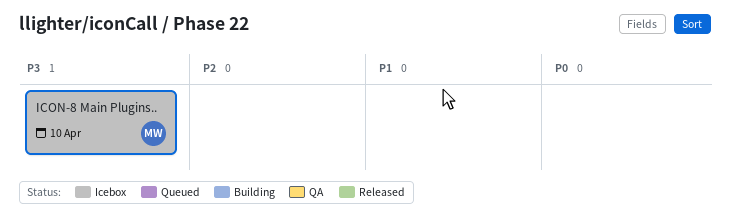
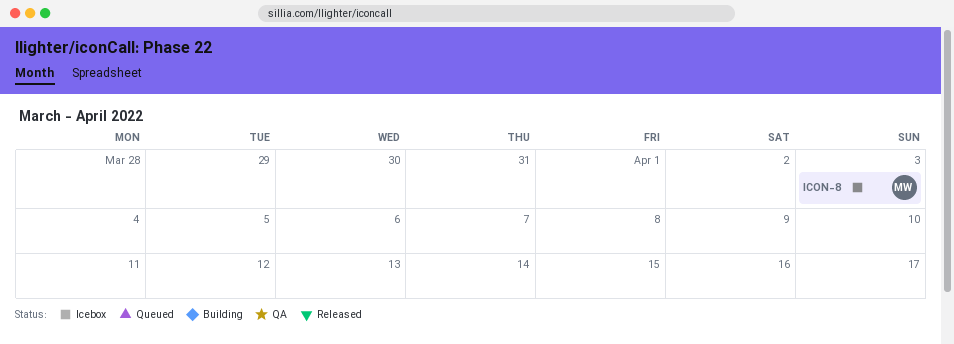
ICON-8, due: Apr 10 -> Apr 3

